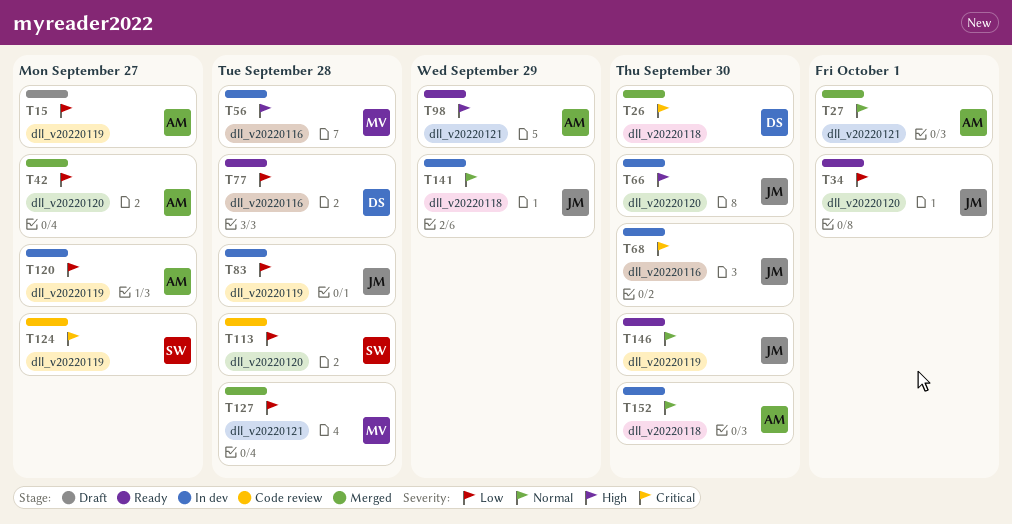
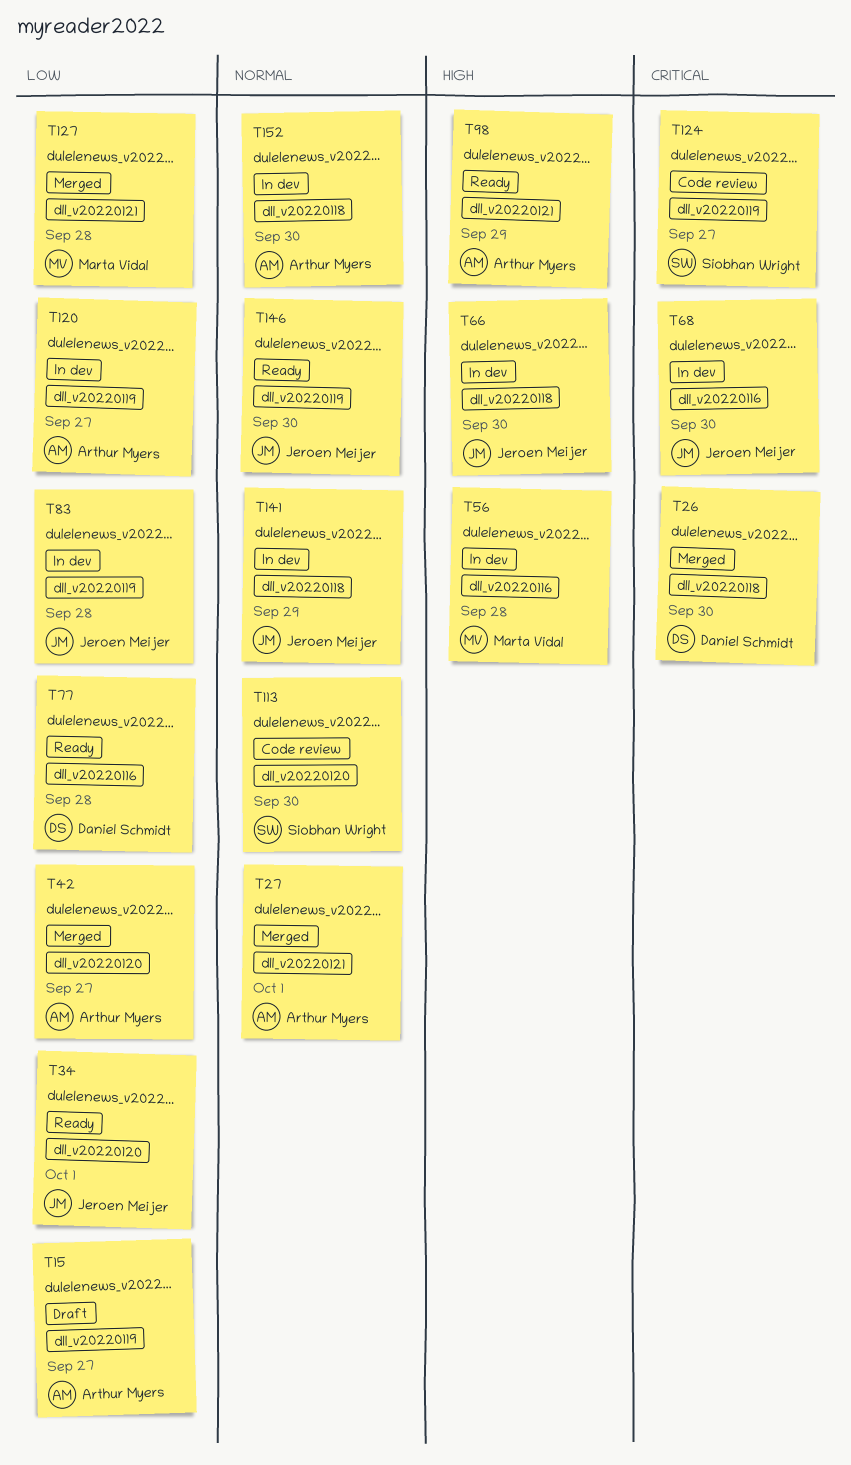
T66, label: dll_v20220120 -> dll_v20220118
T113, priority: Low -> Normal
T113, due: Sep 28 -> Sep 30

